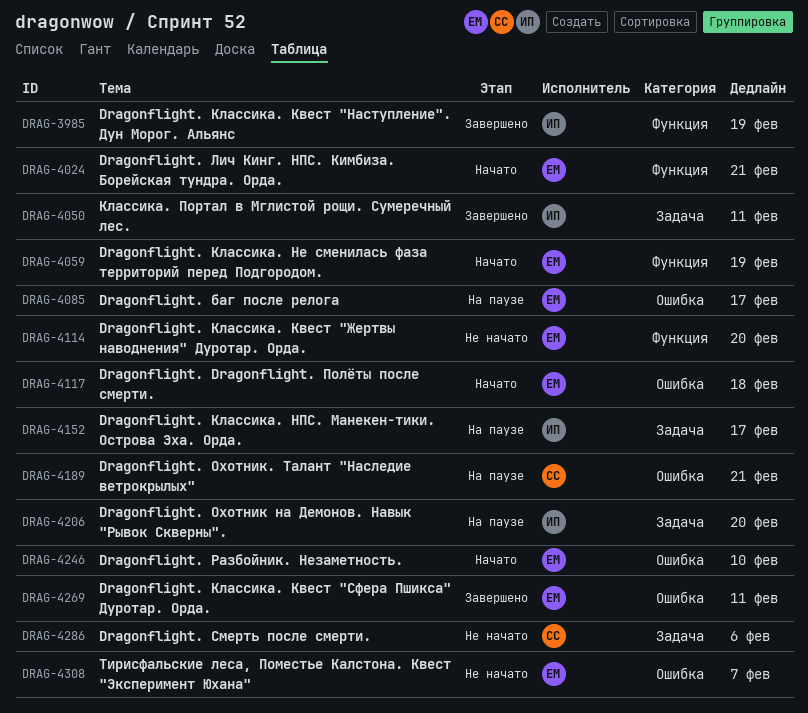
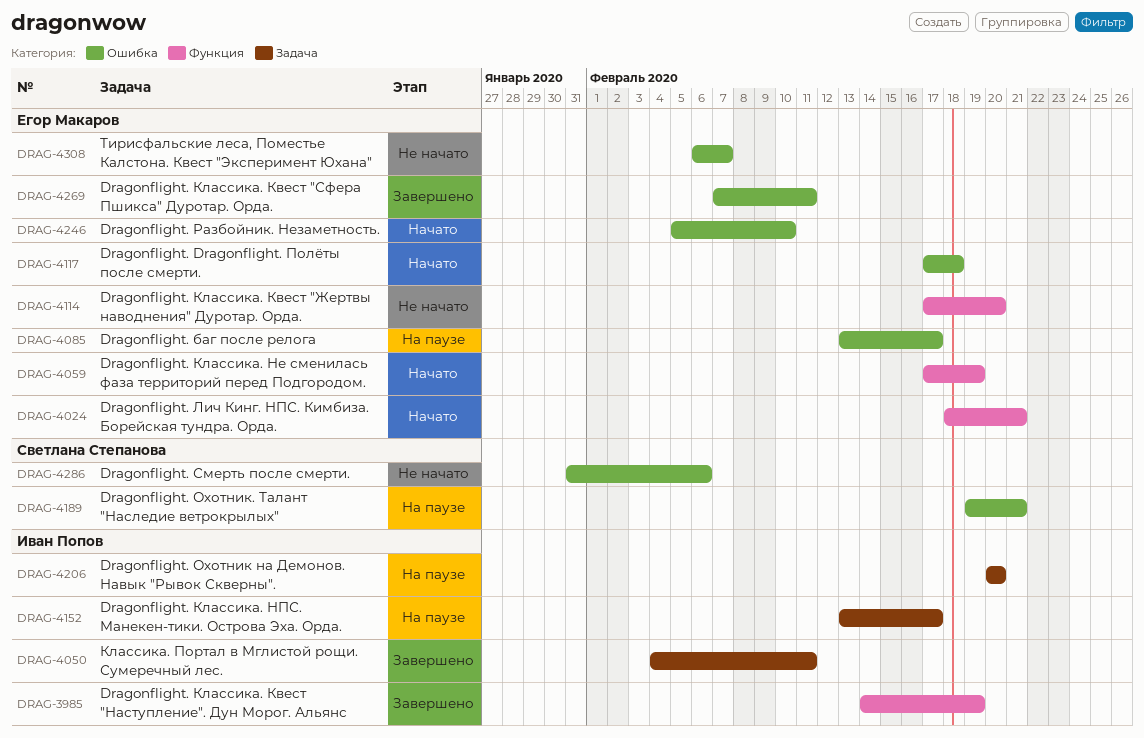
DRAG-4286, label: Задача -> Ошибка

